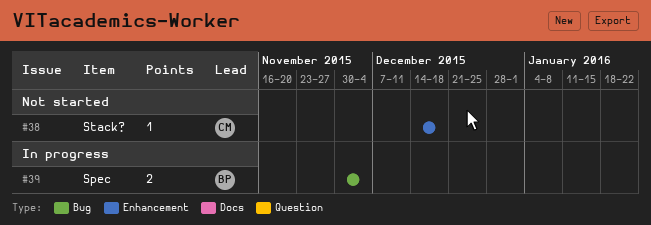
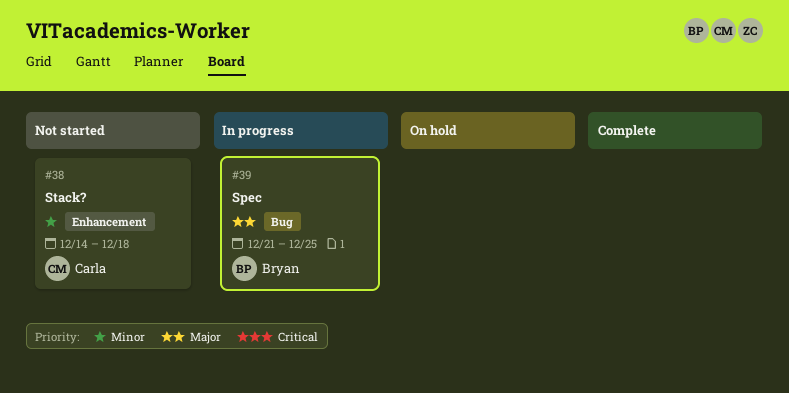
#39, start: Nov 30 -> Dec 21
#39, due: Dec 4 -> Dec 25

